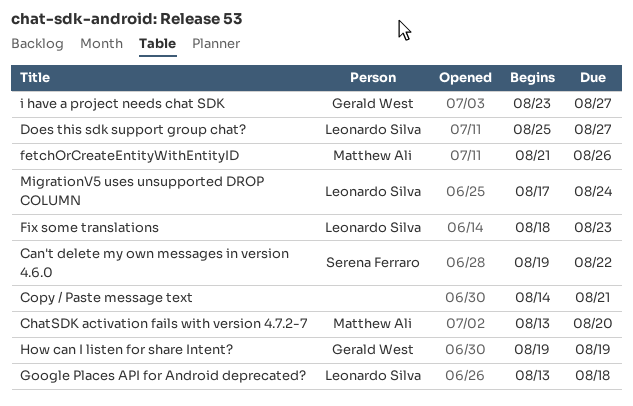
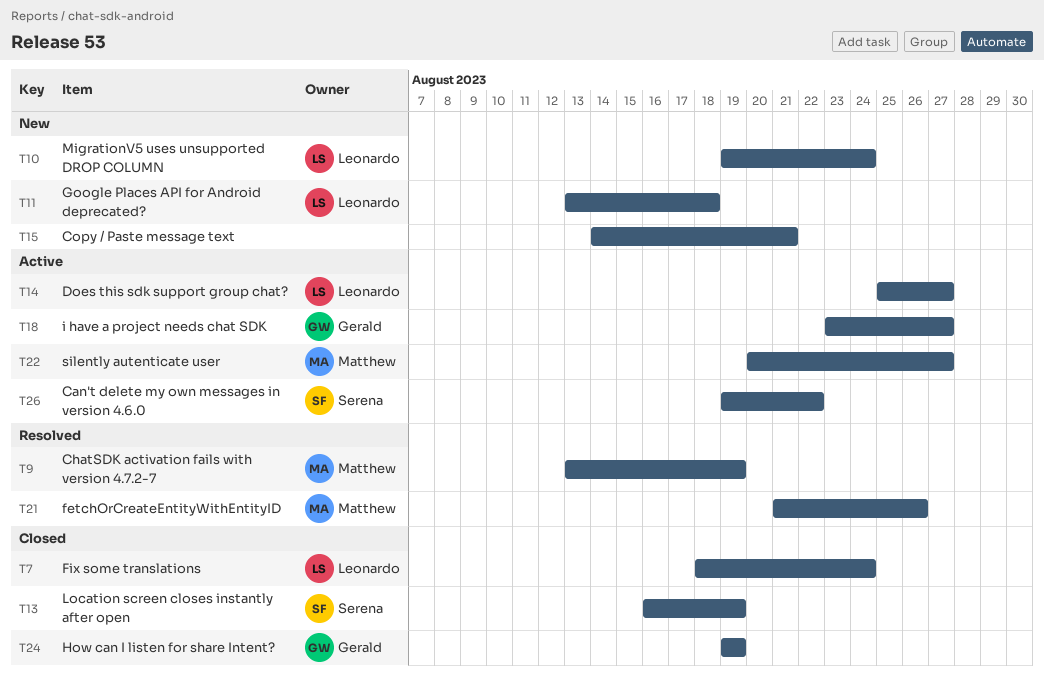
ChatSDK activation fails with version 4.7.2-7, due: Aug 20 -> Aug 19
Fix some translations, due: Aug 23 -> Aug 24
Location screen closes instantly after open: none -> present
MigrationV5 uses unsupported DROP COLUMN, start: Aug 17 -> Aug 19
silently autenticate user: none -> present

